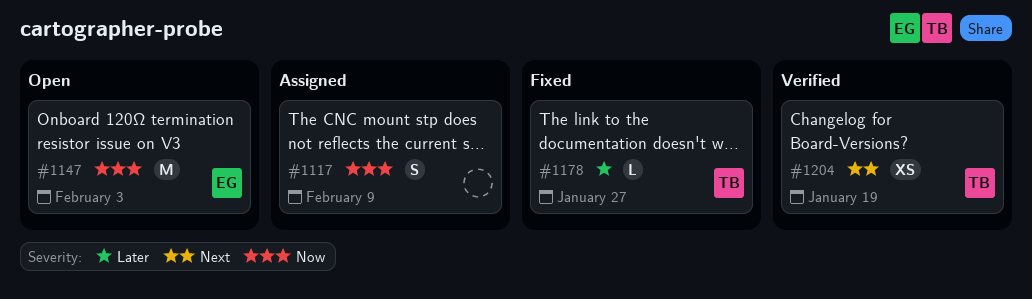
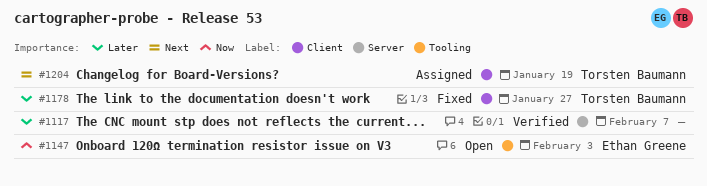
#1117, status: Assigned -> Verified
#1117, priority: Now -> Later
#1117, due: Feb 9 -> Feb 7
#1204, status: Verified -> Assigned

